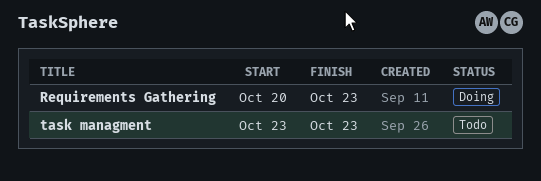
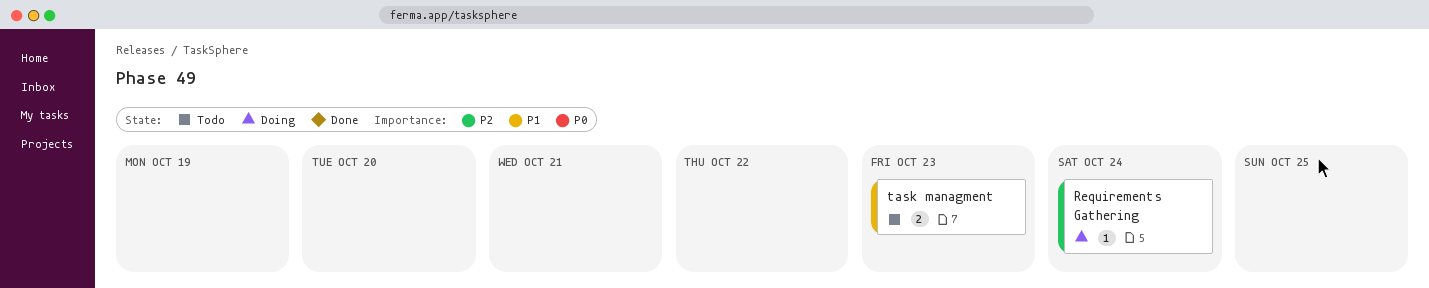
Requirements Gathering, due: Oct 23 -> Oct 24

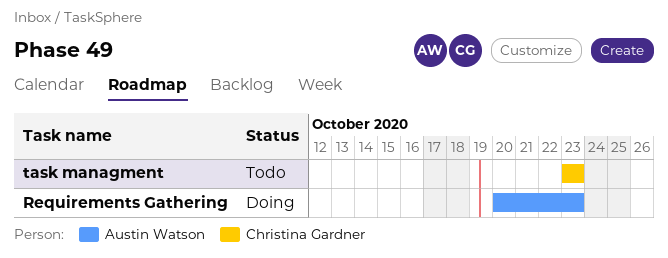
Requirements Gathering, due: Oct 24 -> Oct 23

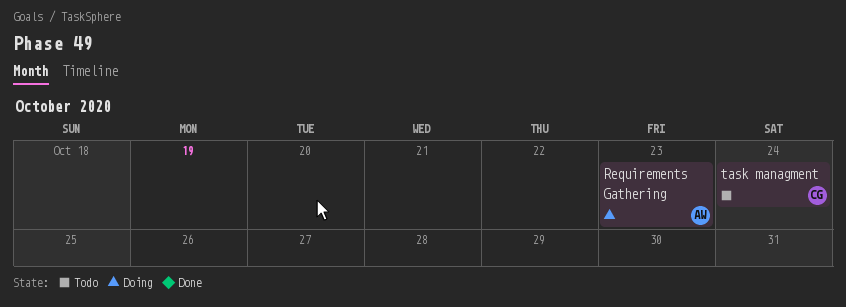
task managment, due: Oct 23 -> Oct 24

